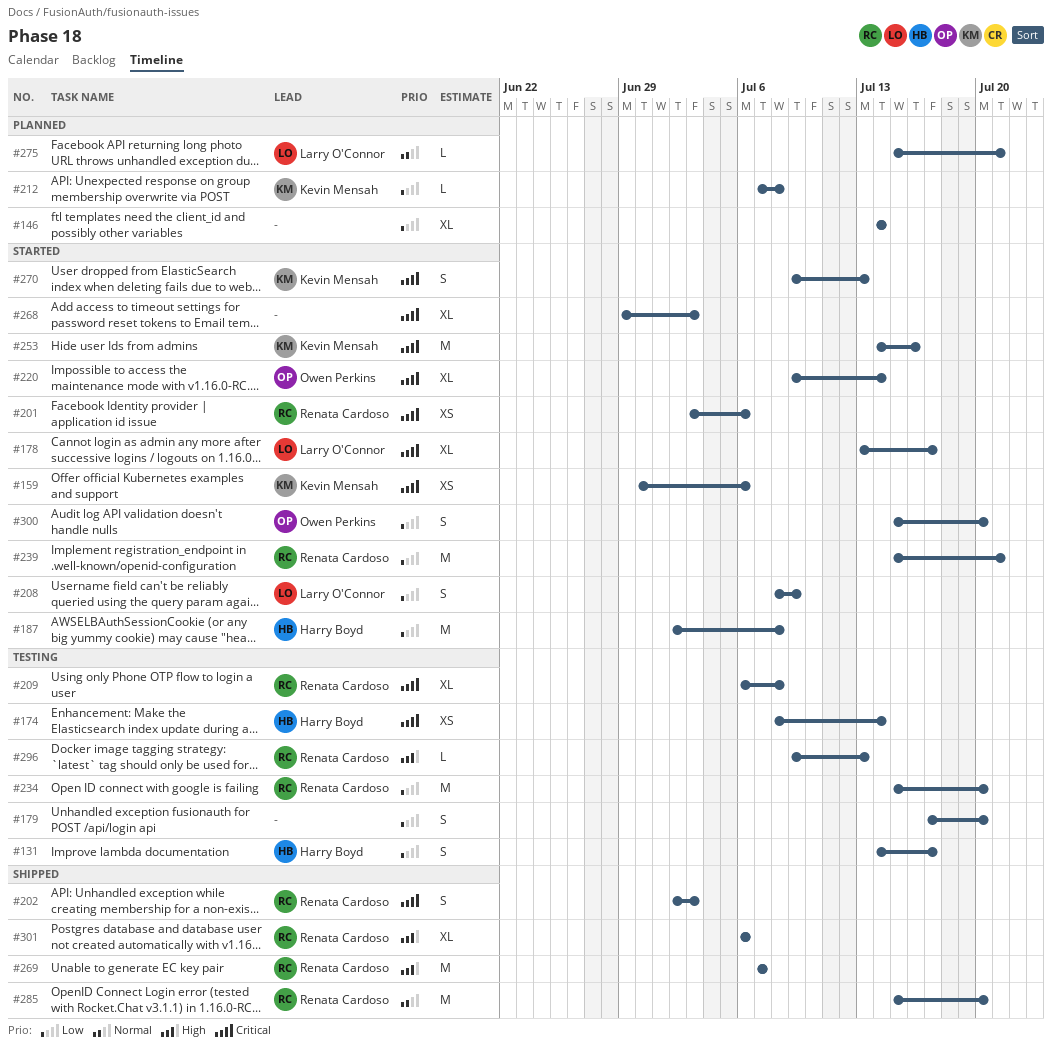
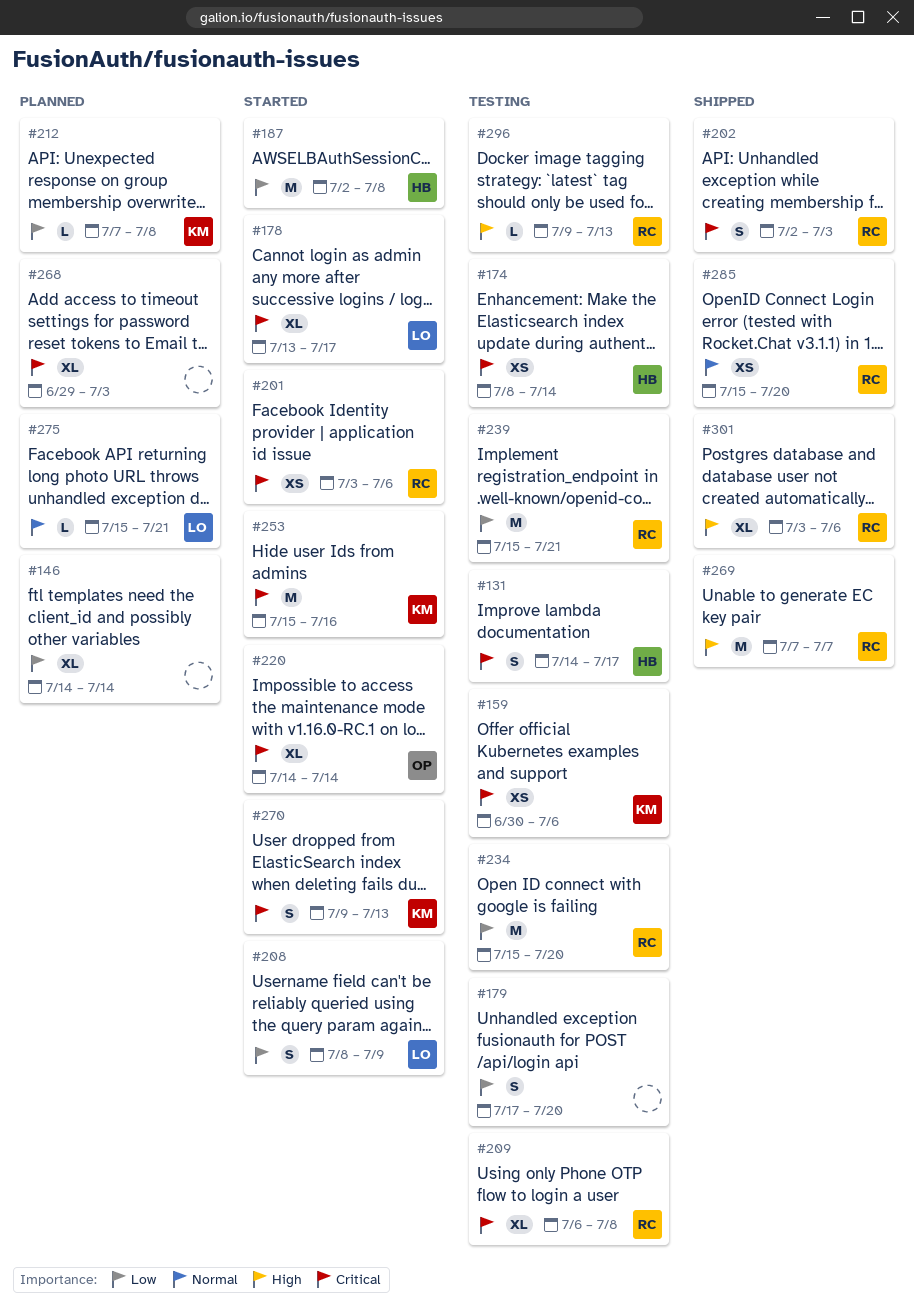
#131, priority: Low -> Critical
#159, status: Started -> Testing
#220, start: Jul 9 -> Jul 14
#239, status: Started -> Testing
#253, start: Jul 14 -> Jul 15
#268, status: Started -> Planned
#285, estimate: M -> XS
#300: present -> none
#301, start: Jul 6 -> Jul 3

